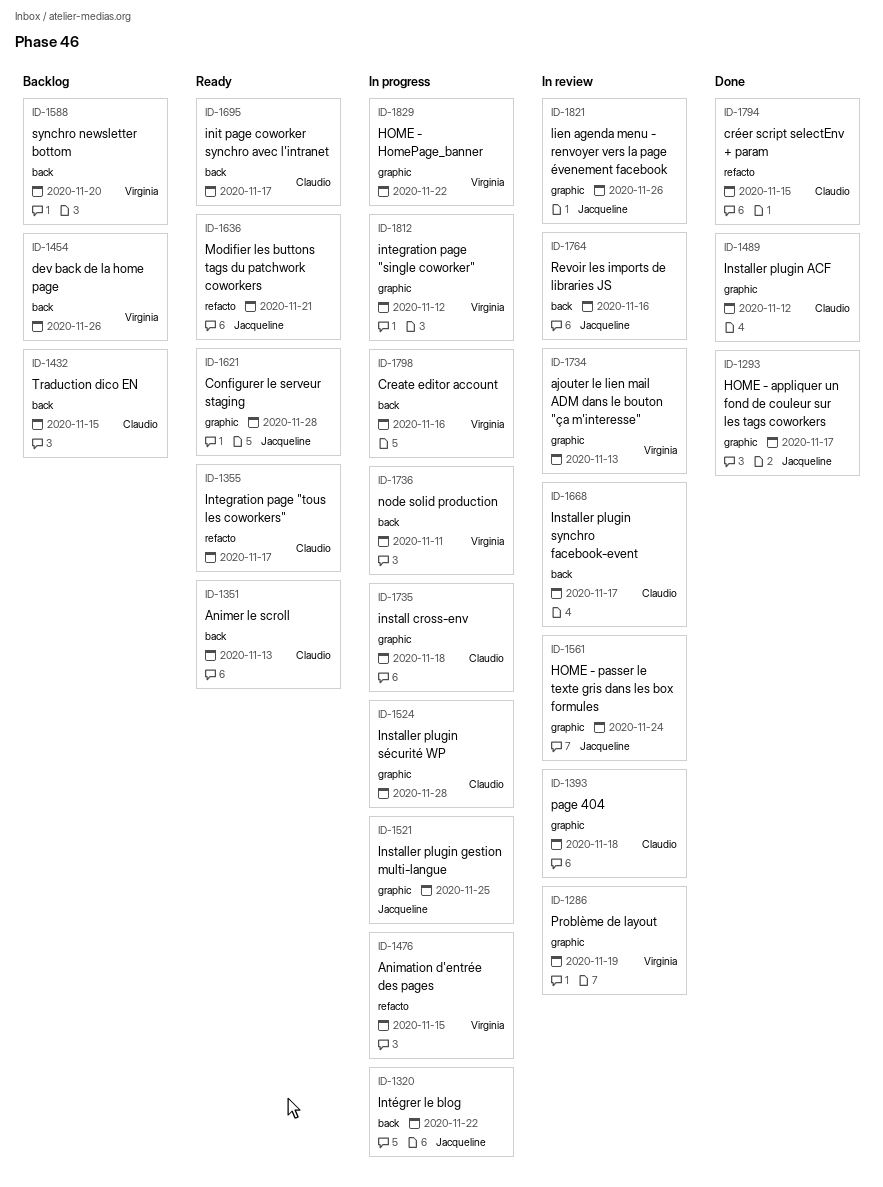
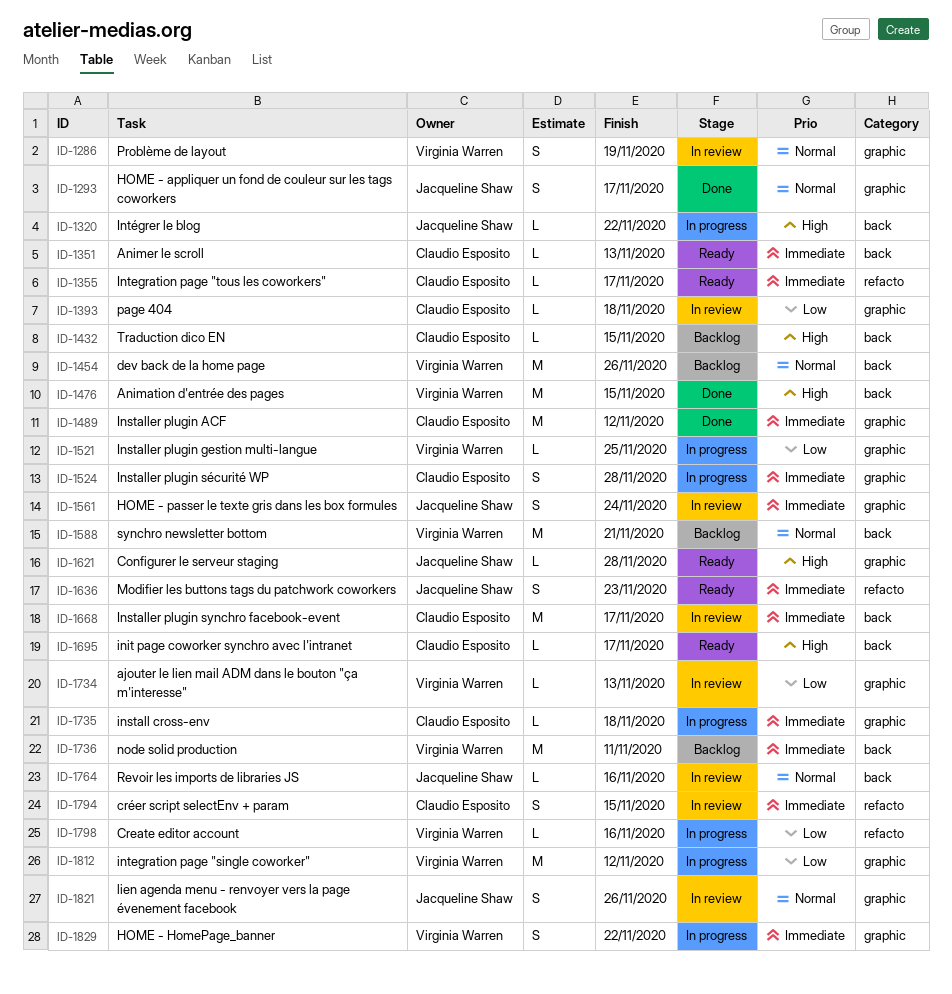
ID-1476, status: In progress -> Done
ID-1476, label: refacto -> back
ID-1521, owner: Jacqueline Shaw -> Virginia Warren
ID-1588, due: Nov 20 -> Nov 21
ID-1636, due: Nov 21 -> Nov 23
ID-1736, status: In progress -> Backlog
ID-1794, status: Done -> In review
ID-1798, label: back -> refacto

